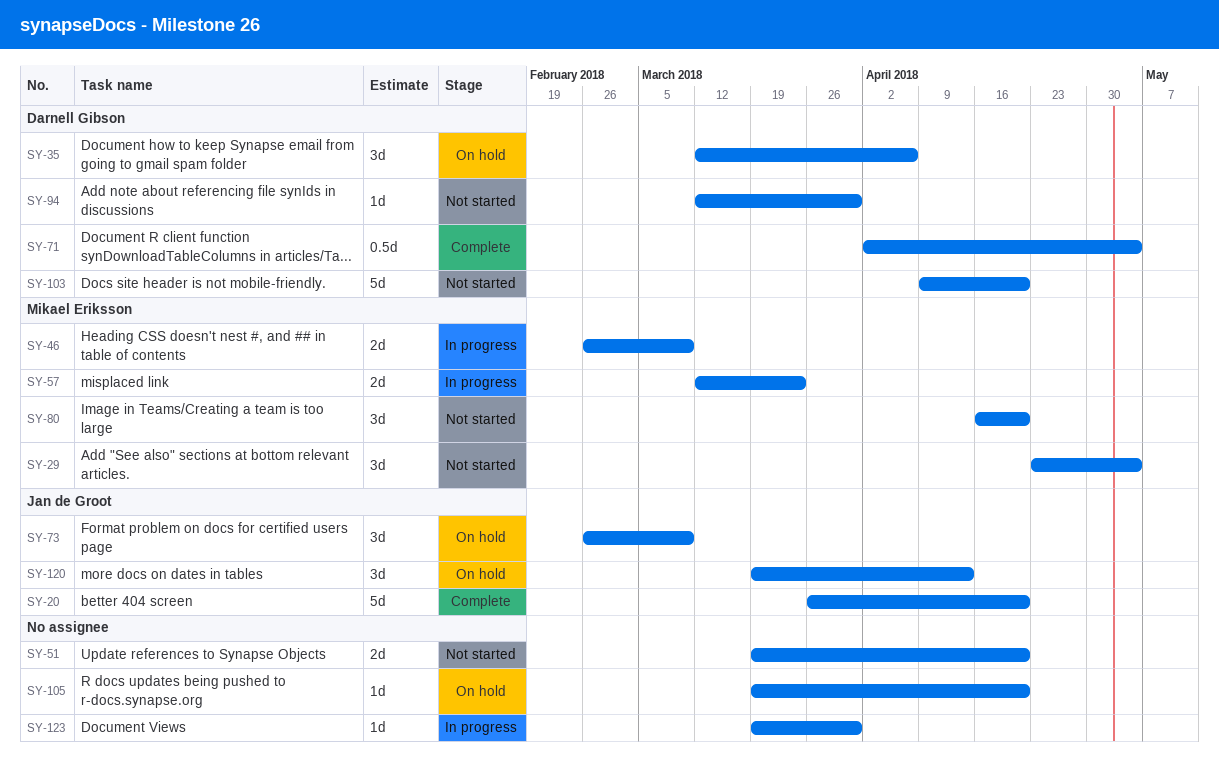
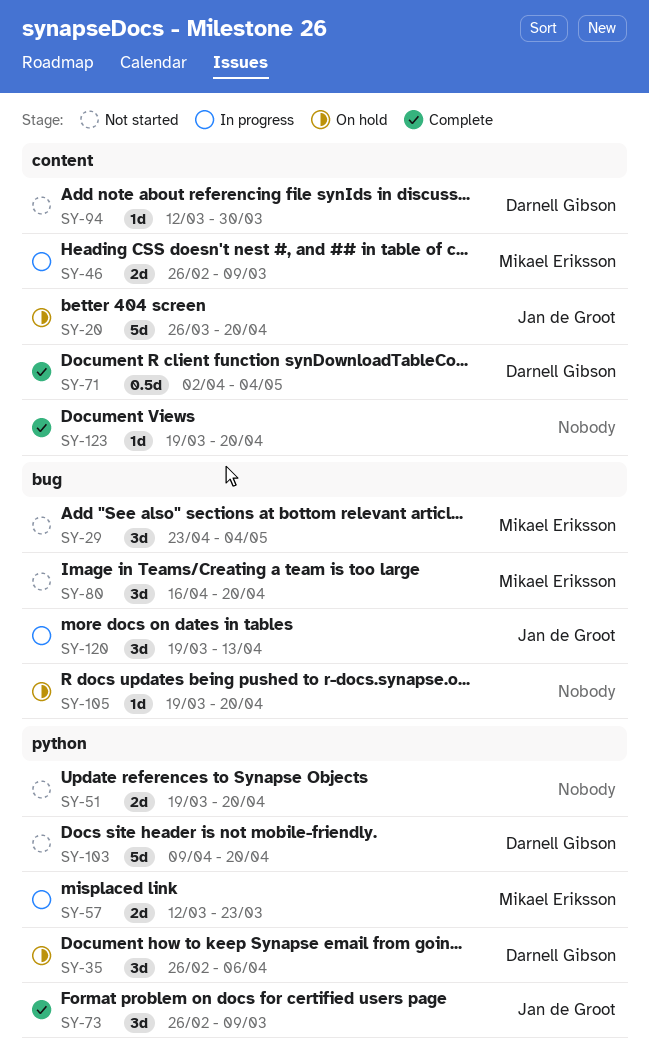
SY-20, status: Complete -> On hold
SY-35, start: Mar 12 -> Feb 26
SY-73, status: On hold -> Complete
SY-120, status: On hold -> In progress
SY-123, status: In progress -> Complete
SY-123, due: Mar 30 -> Apr 20

